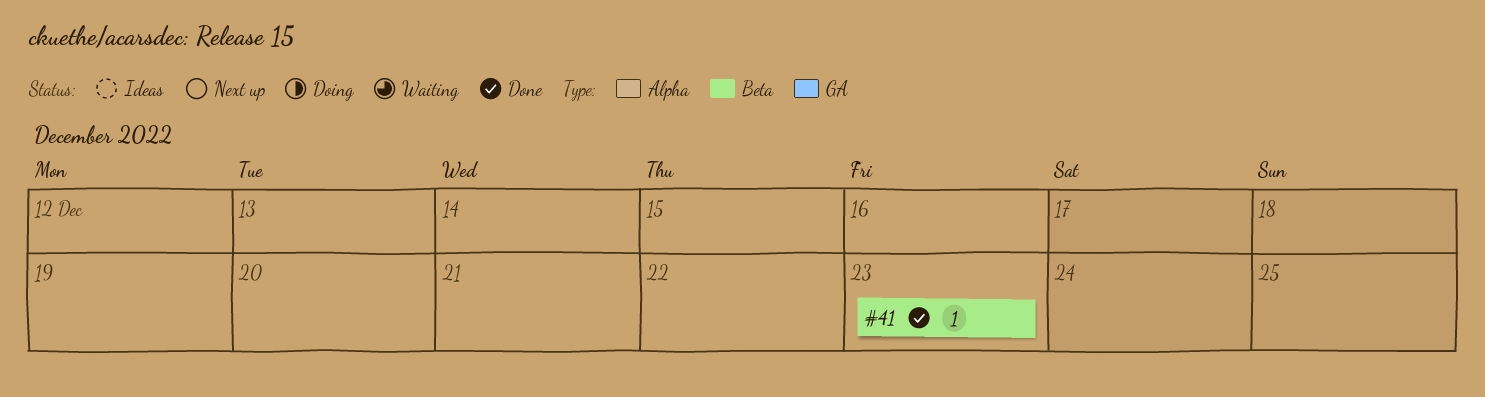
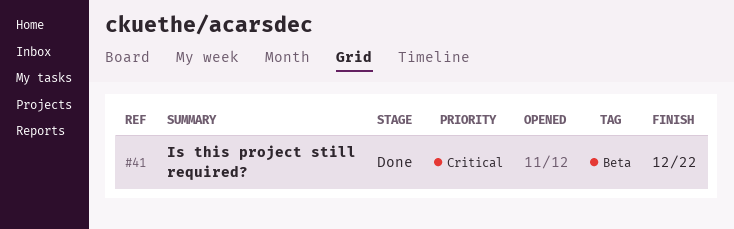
#41, due: Dec 23 -> Dec 22

